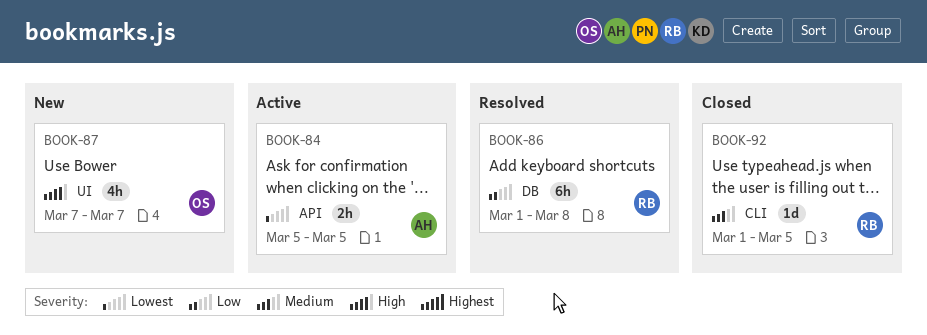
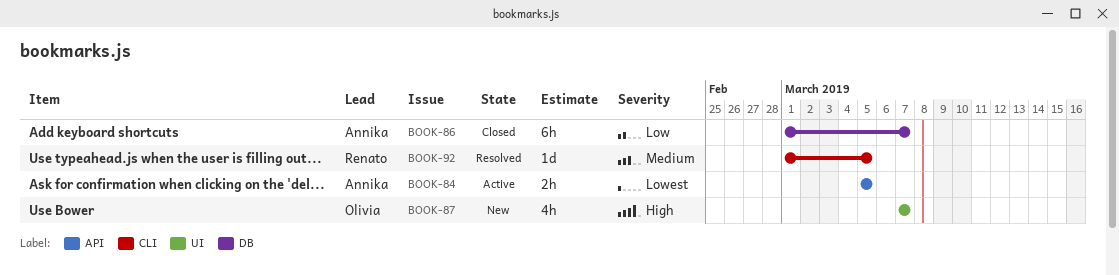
BOOK-86, status: Resolved -> Closed
BOOK-86, owner: Renato -> Annika
BOOK-86, due: Mar 8 -> Mar 7
BOOK-92, status: Closed -> Resolved

